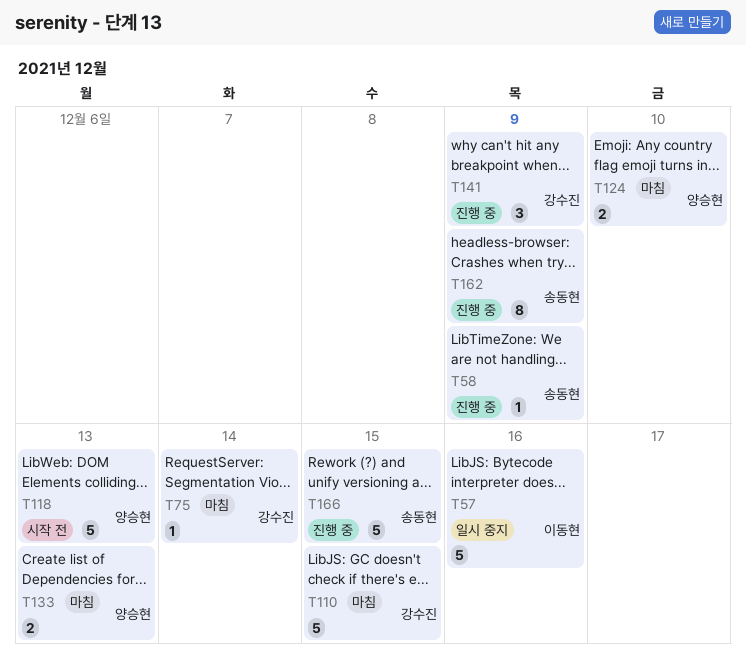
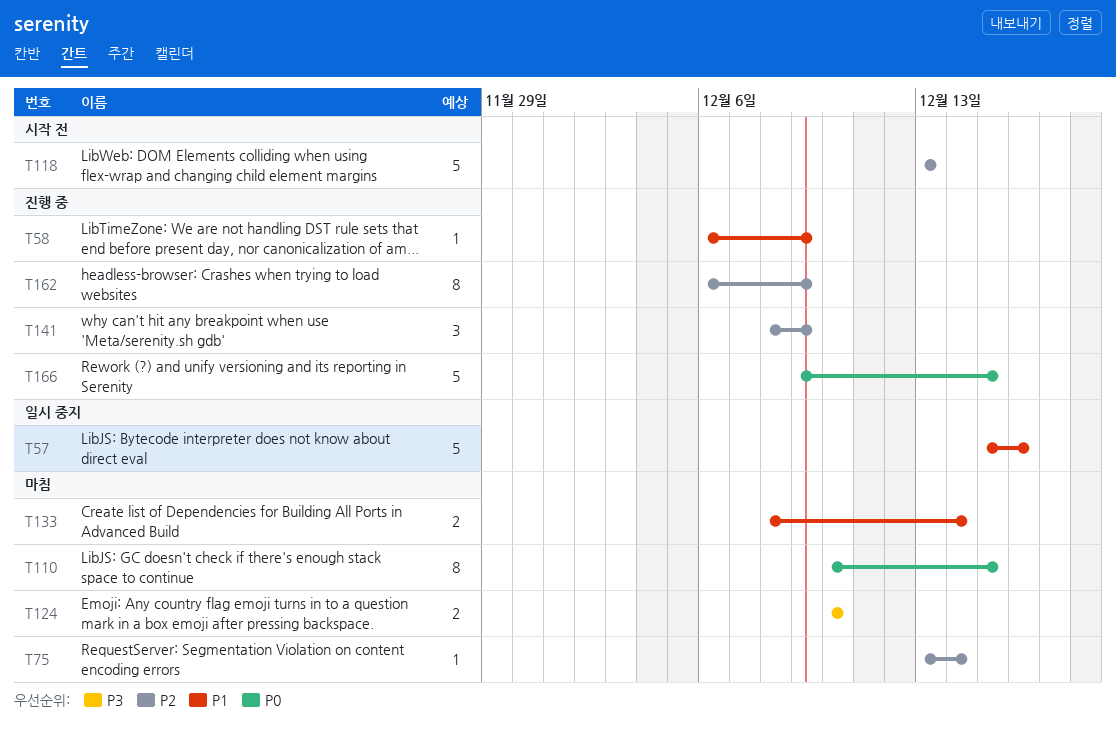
T110, estimate: 5 -> 8
T133, due: Dec 13 -> Dec 14

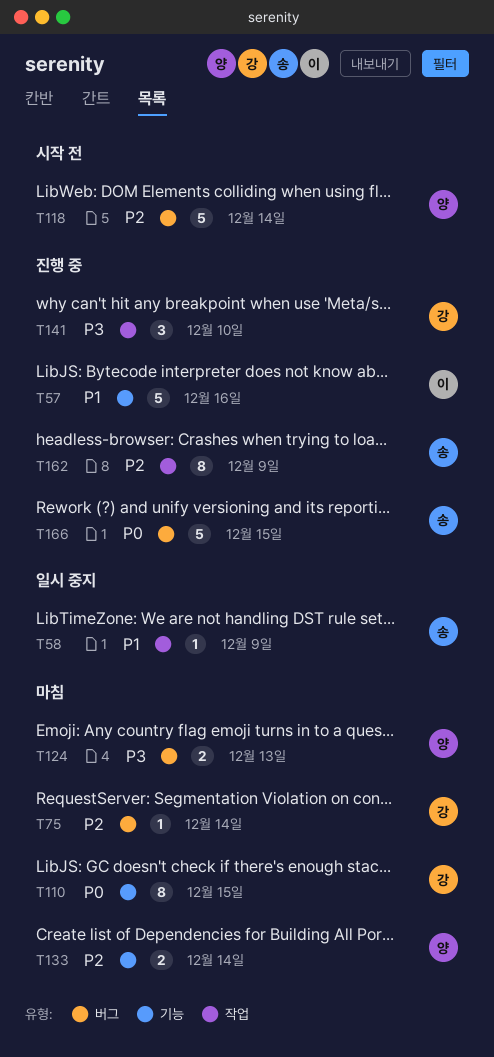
T57, status: 일시 중지 -> 진행 중
T58, status: 진행 중 -> 일시 중지
T118, due: Dec 13 -> Dec 14
T124, due: Dec 10 -> Dec 13
T133, priority: P1 -> P2
T141, priority: P2 -> P3
T141, due: Dec 9 -> Dec 10

